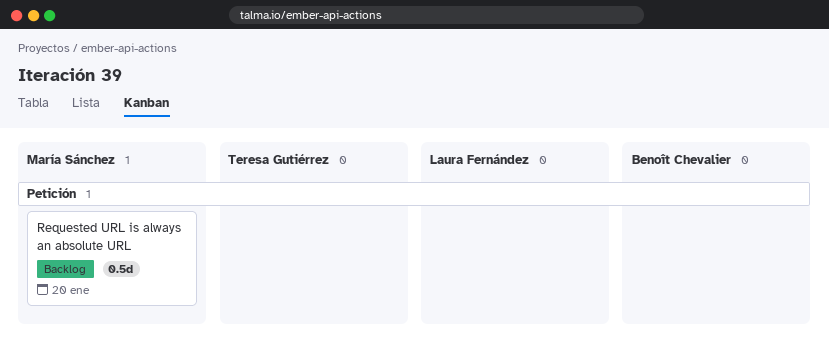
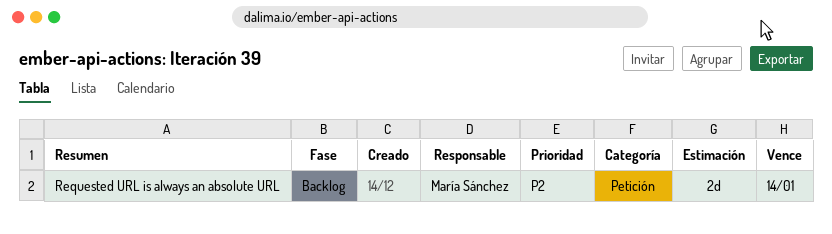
Requested URL is always an absolute URL, estimate: 0.5d -> 2d
Requested URL is always an absolute URL, due: Jan 20 -> Jan 14

